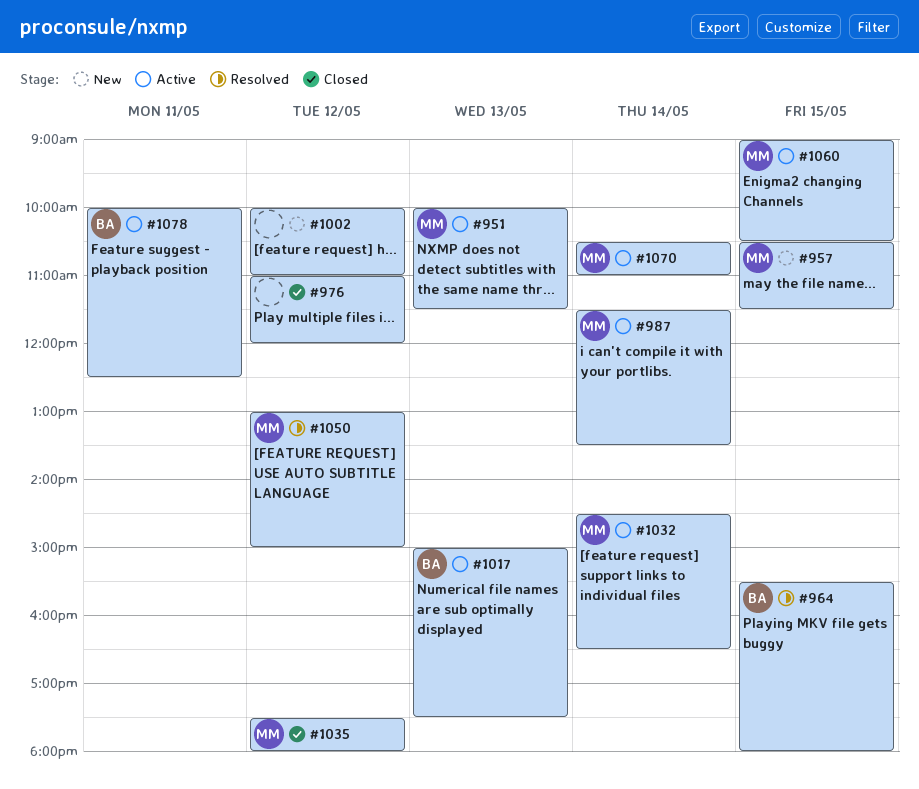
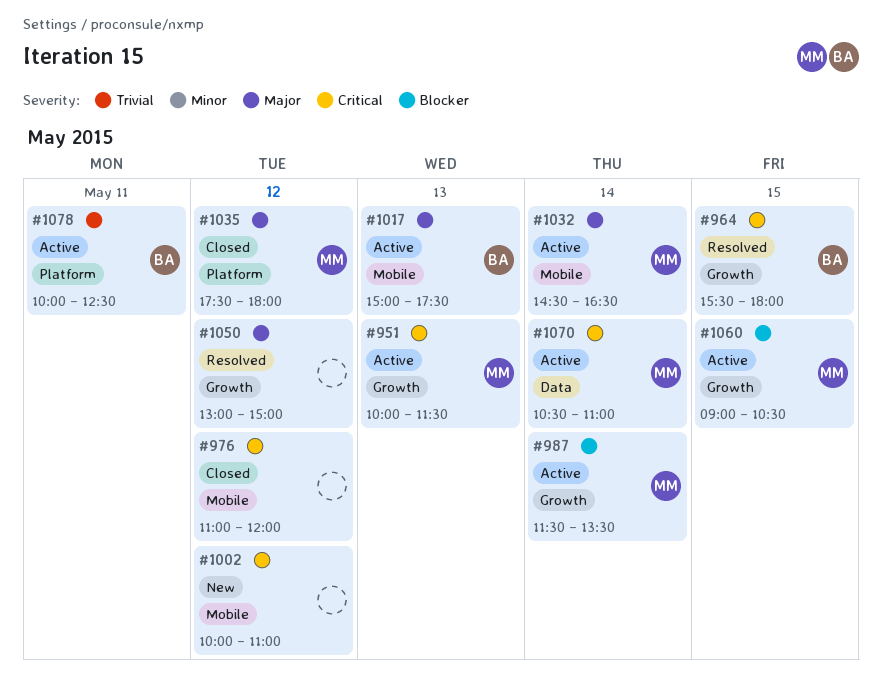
#957: present -> none
#1050, owner: MM -> none

